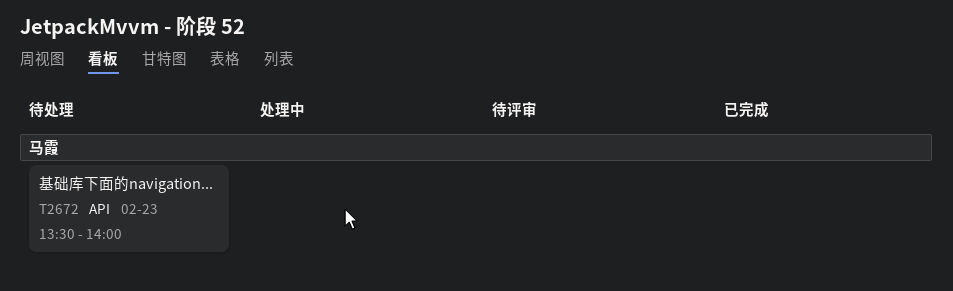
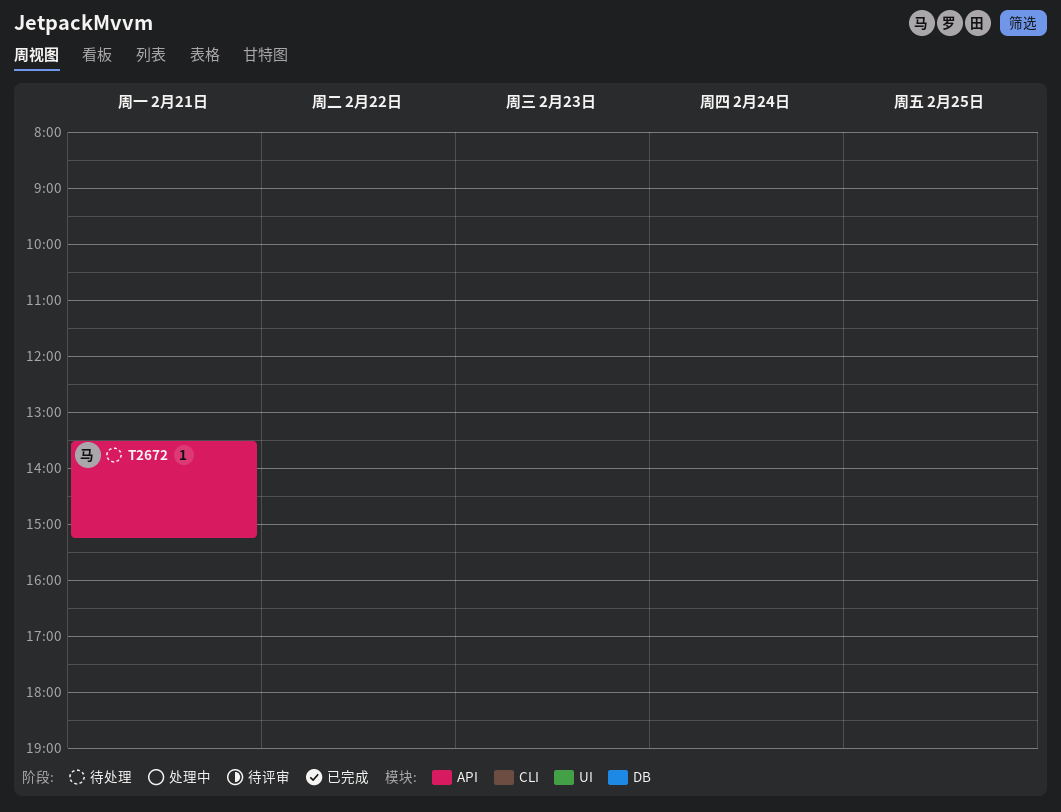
T2672, day: Feb 23 -> Feb 21
T2672, ends: 14:00 -> 15:15

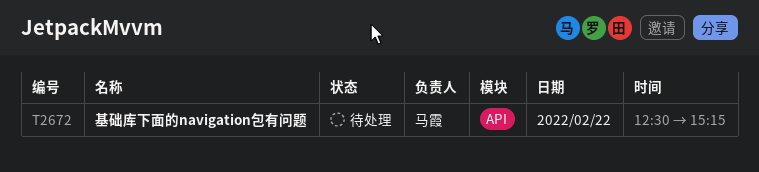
T2672, day: Feb 21 -> Feb 22
T2672, begins: 13:30 -> 12:30

